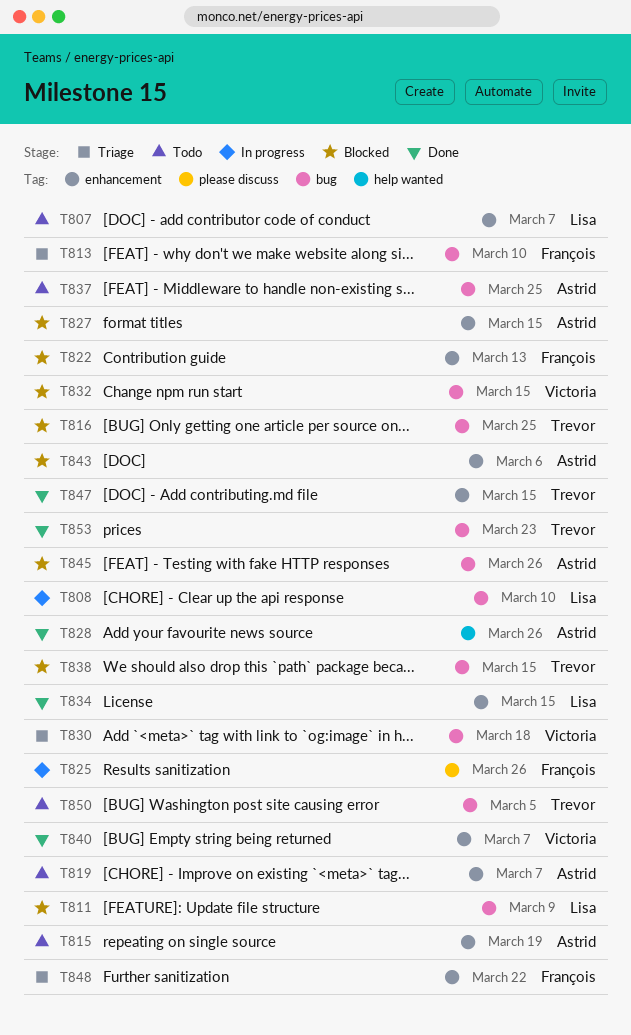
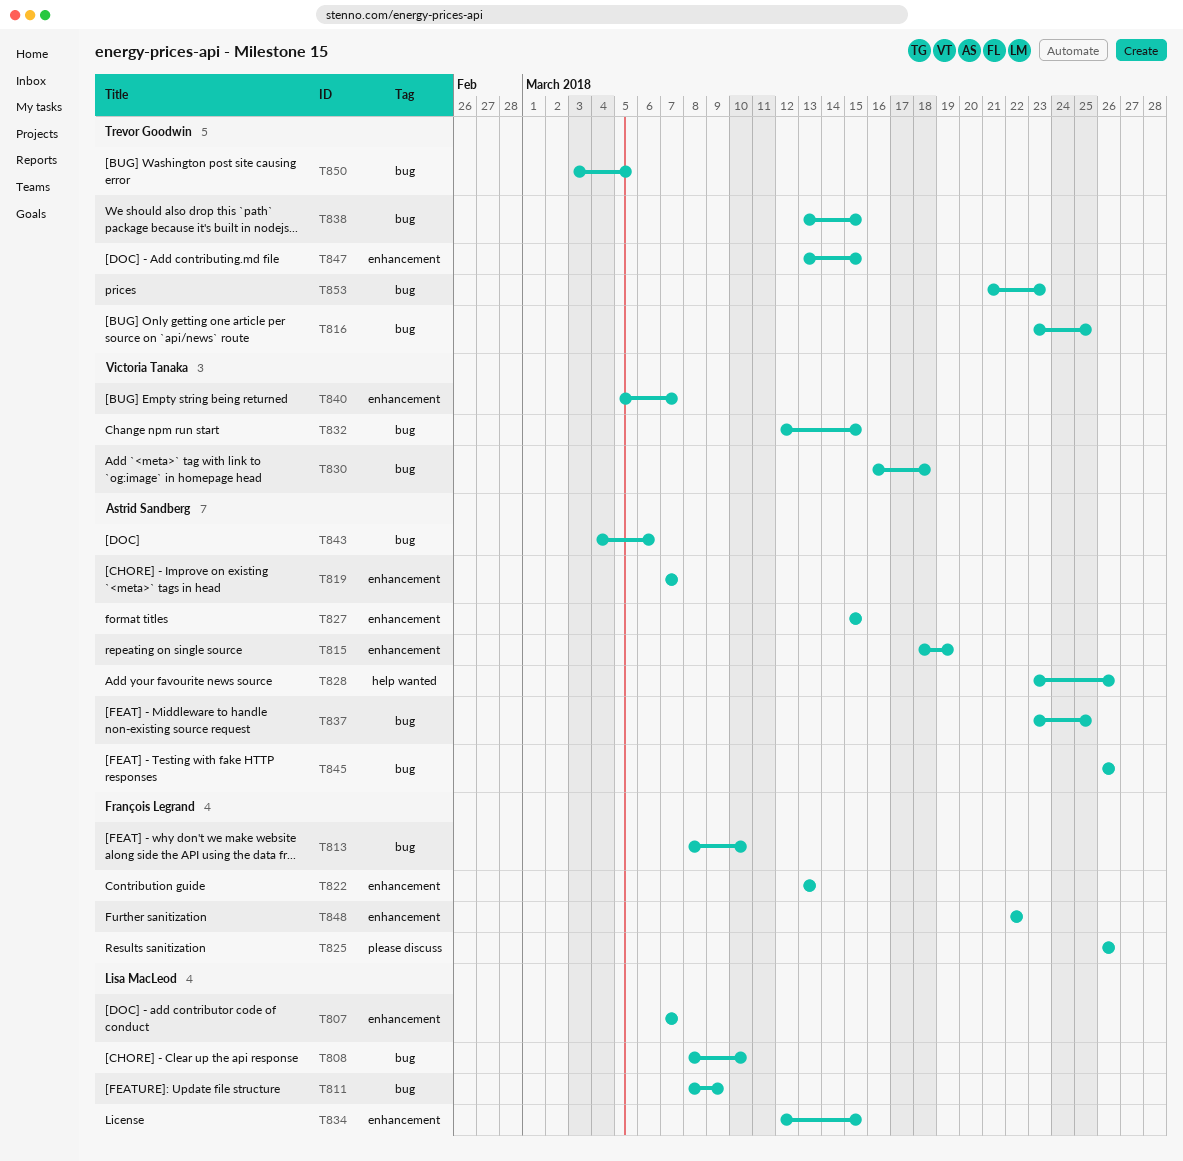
T843, label: enhancement -> bug

